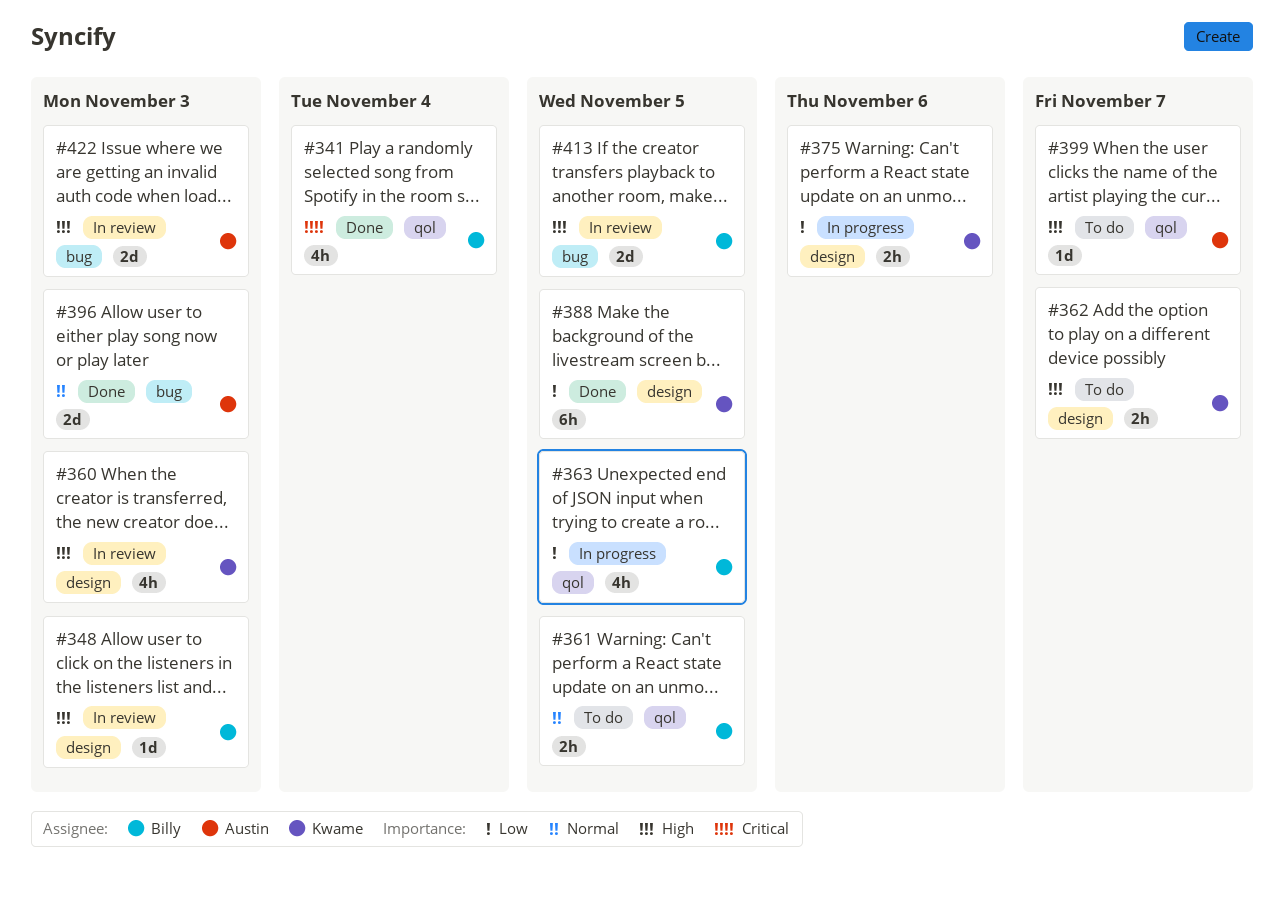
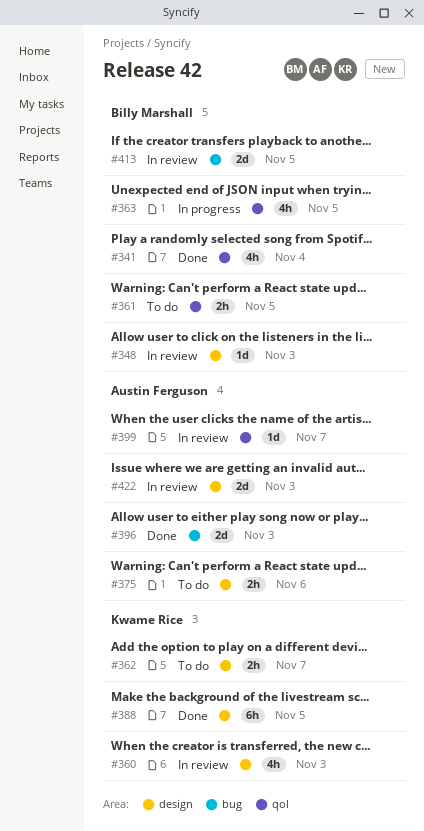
#375, status: In progress -> To do
#375, owner: Kwame Rice -> Austin Ferguson
#399, status: To do -> In review
#422, label: bug -> design

